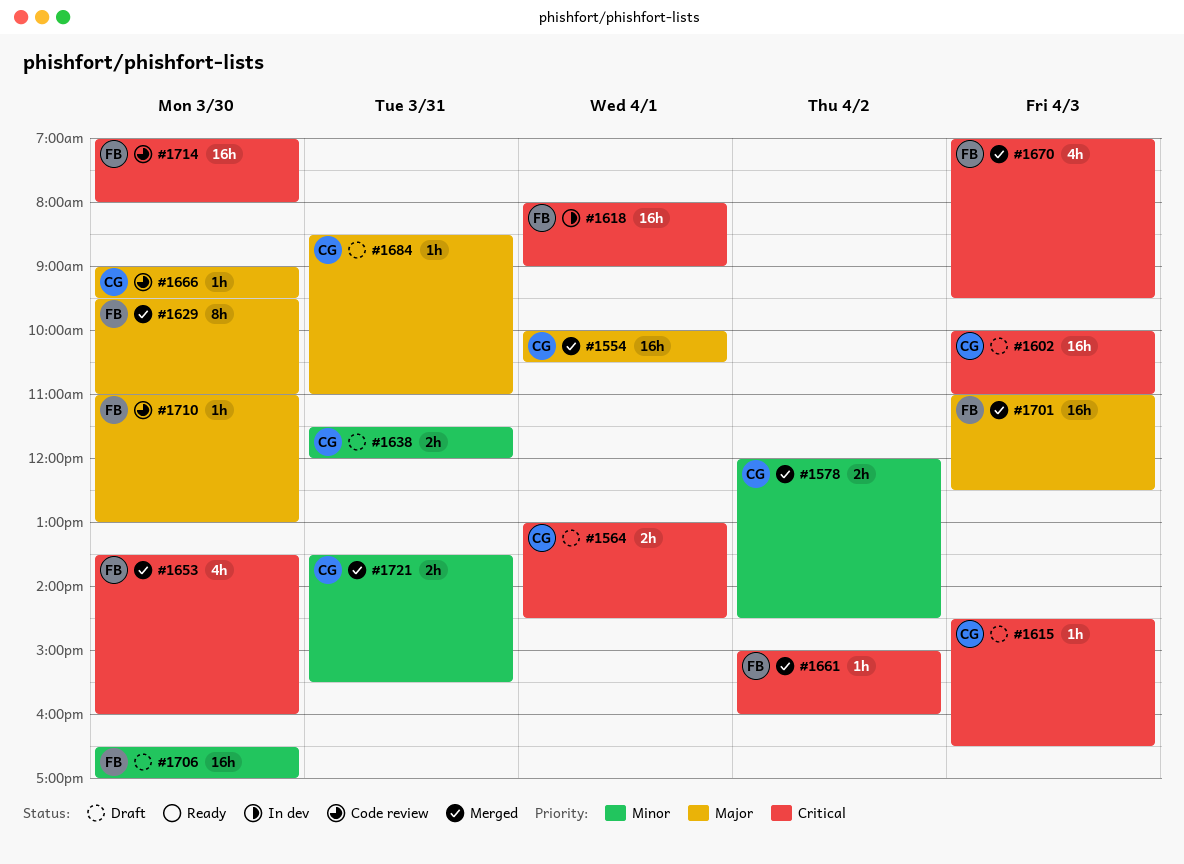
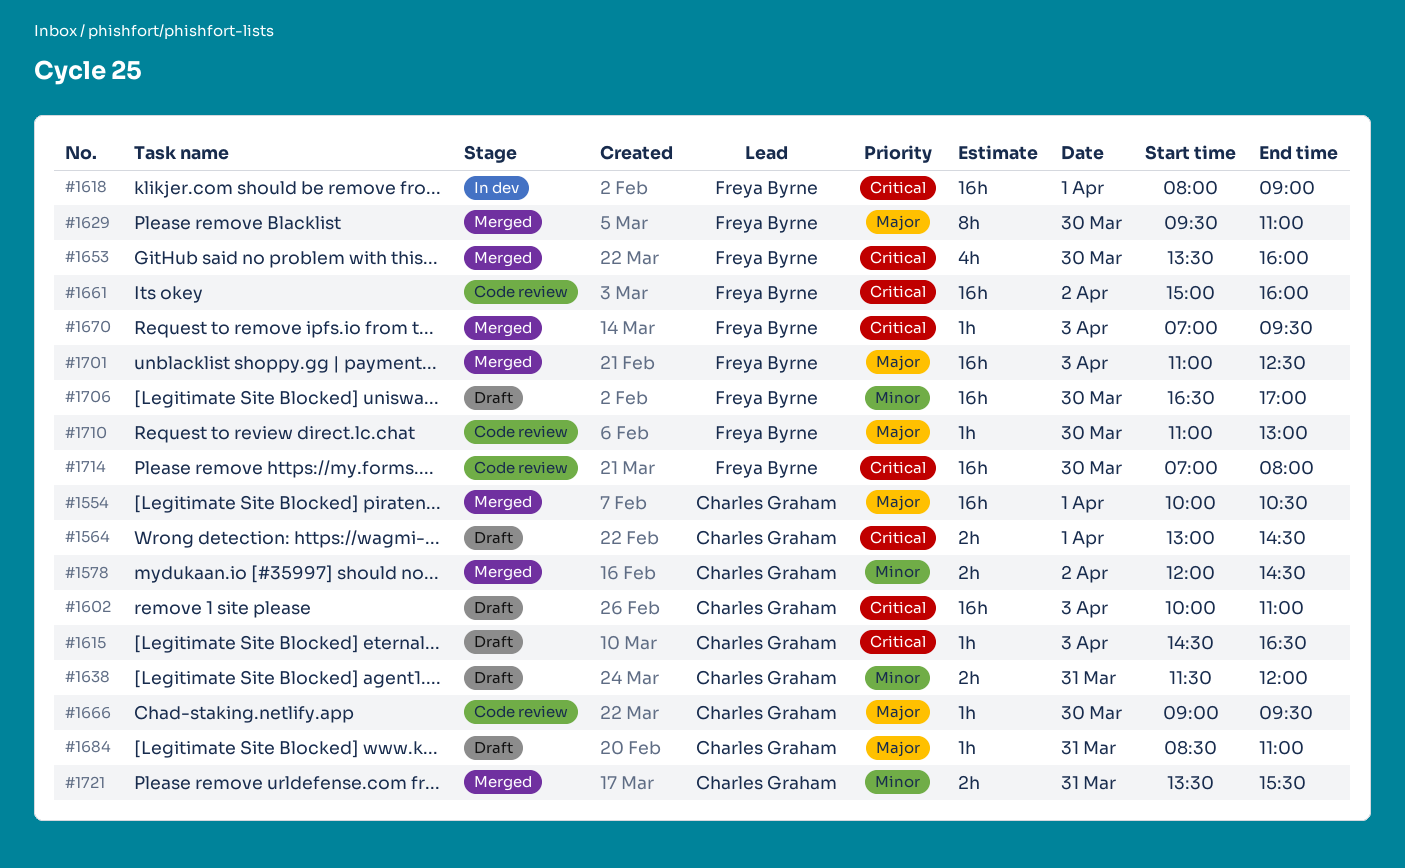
#1661, status: Merged -> Code review
#1661, estimate: 1h -> 16h
#1670, estimate: 4h -> 1h

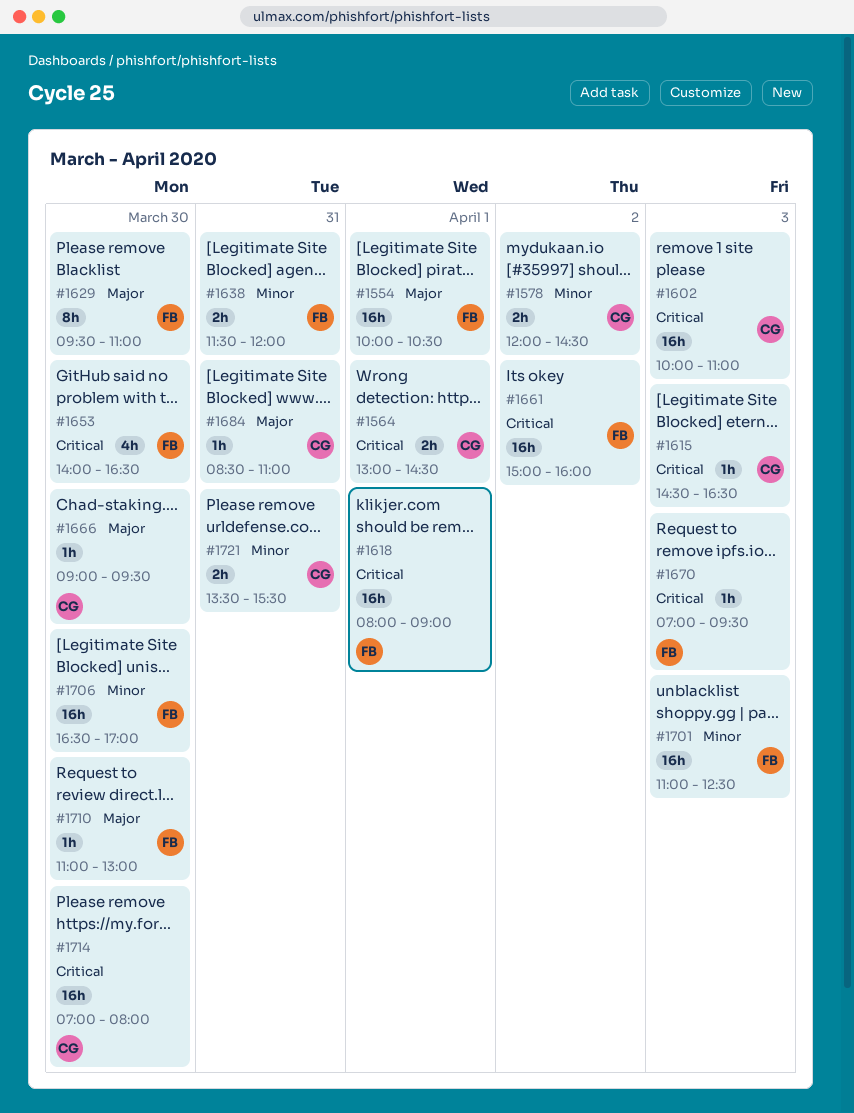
#1554, owner: Charles Graham -> Freya Byrne
#1638, owner: Charles Graham -> Freya Byrne
#1653, begins: 13:30 -> 14:00
#1653, ends: 16:00 -> 16:30
#1701, priority: Major -> Minor
#1714, owner: Freya Byrne -> Charles Graham

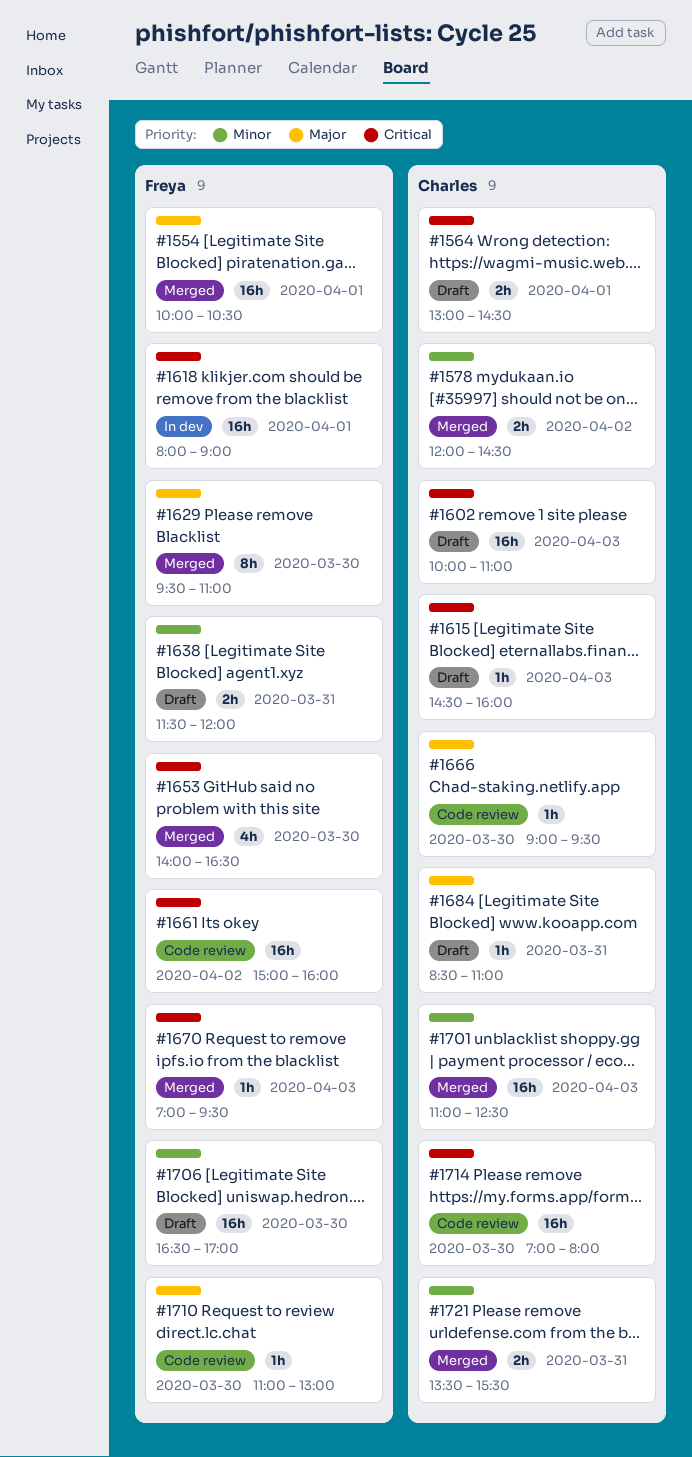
#1615, ends: 16:30 -> 16:00
#1701, owner: Freya -> Charles

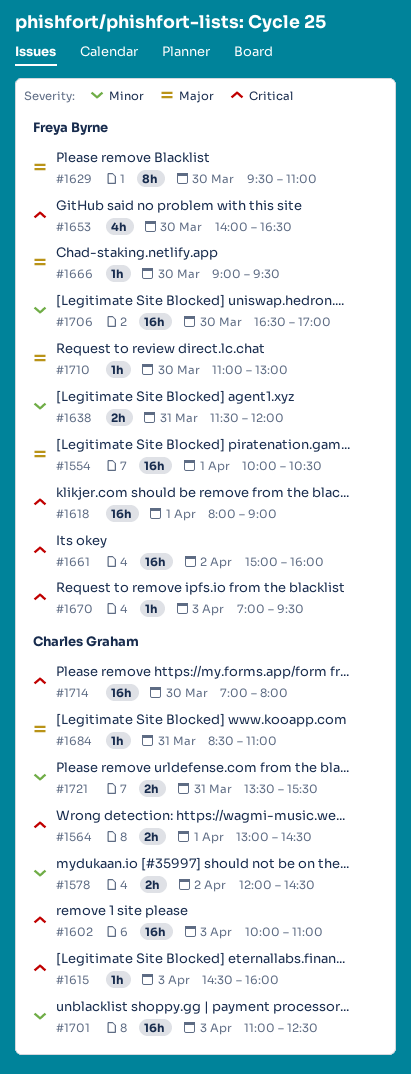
#1666, owner: Charles Graham -> Freya Byrne

